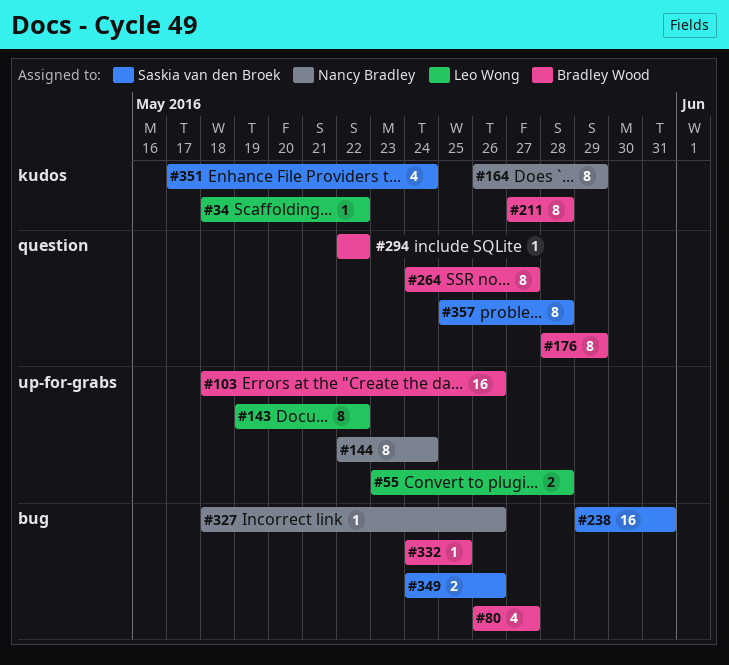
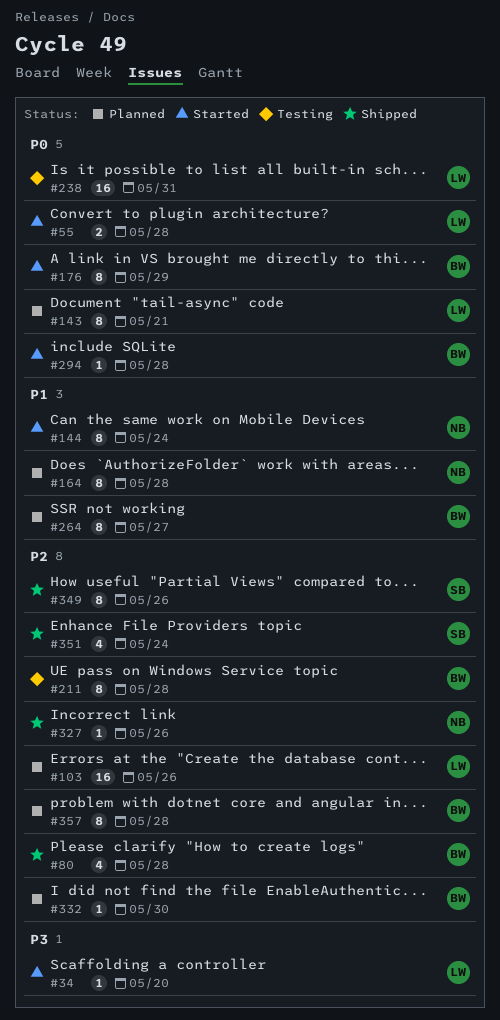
#34, due: May 22 -> May 20
#80, due: May 27 -> May 28
#103, owner: Bradley Wood -> Leo Wong
#143, due: May 22 -> May 21
#164, due: May 29 -> May 28
#238, owner: Saskia van den Broek -> Leo Wong
#294, due: May 22 -> May 28
#332, due: May 25 -> May 30
#349, estimate: 2 -> 8
#357, owner: Saskia van den Broek -> Bradley Wood

